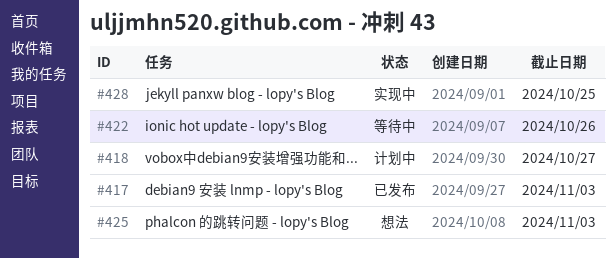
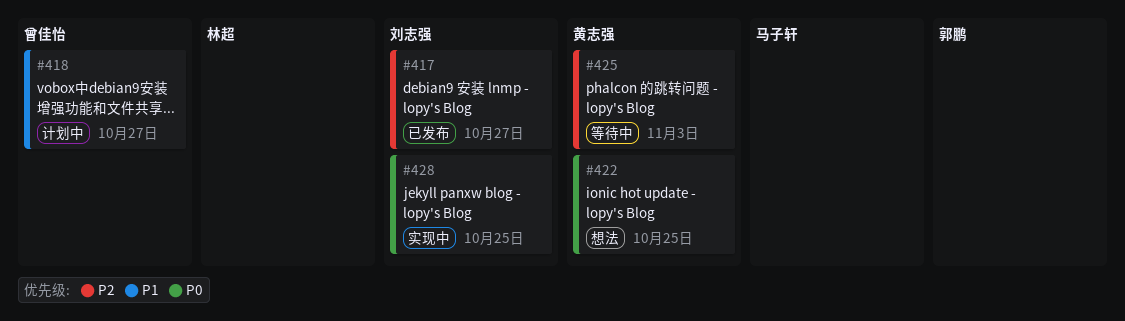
#417, due: Nov 3 -> Oct 27
#422, status: 等待中 -> 想法
#422, due: Oct 26 -> Oct 25
#425, status: 想法 -> 等待中

